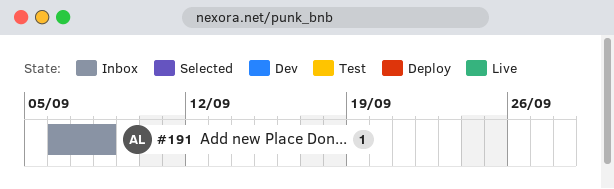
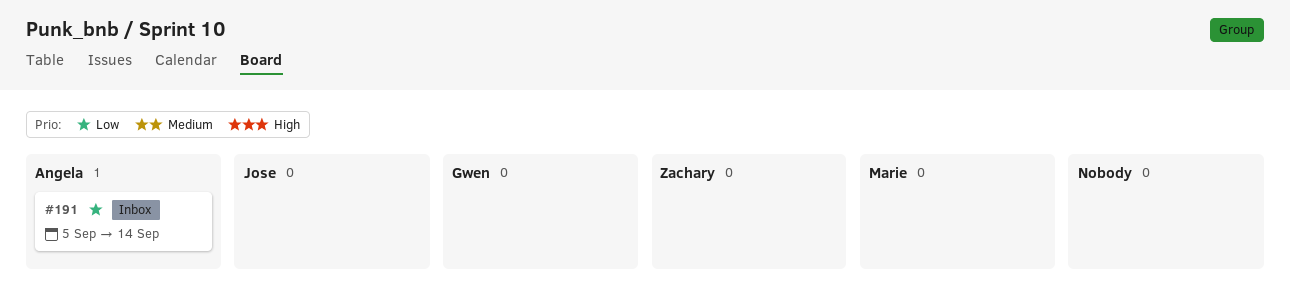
#191, start: Sep 6 -> Sep 5
#191, due: Sep 8 -> Sep 14

